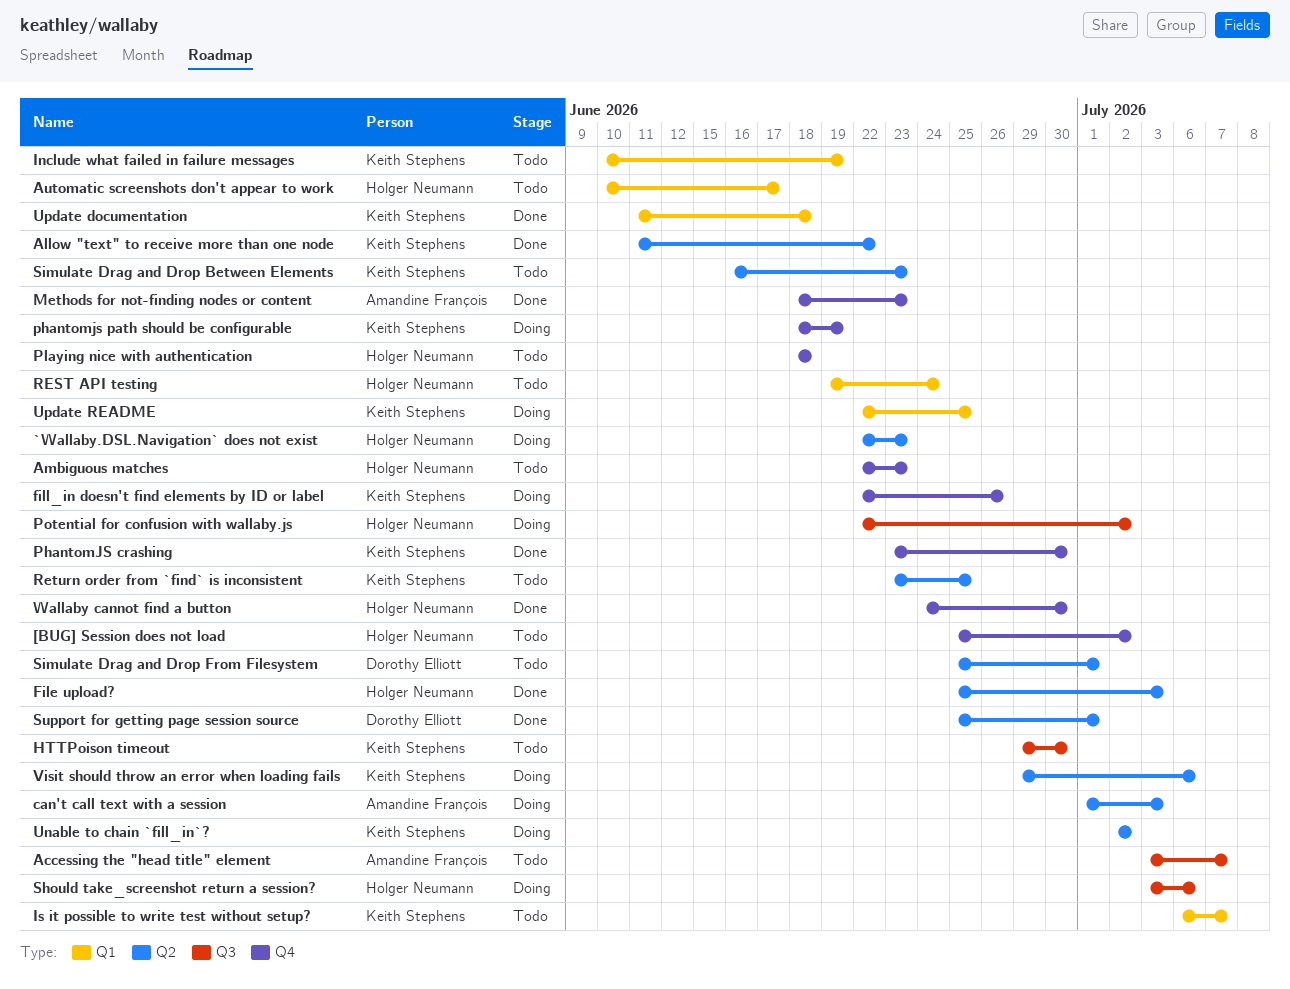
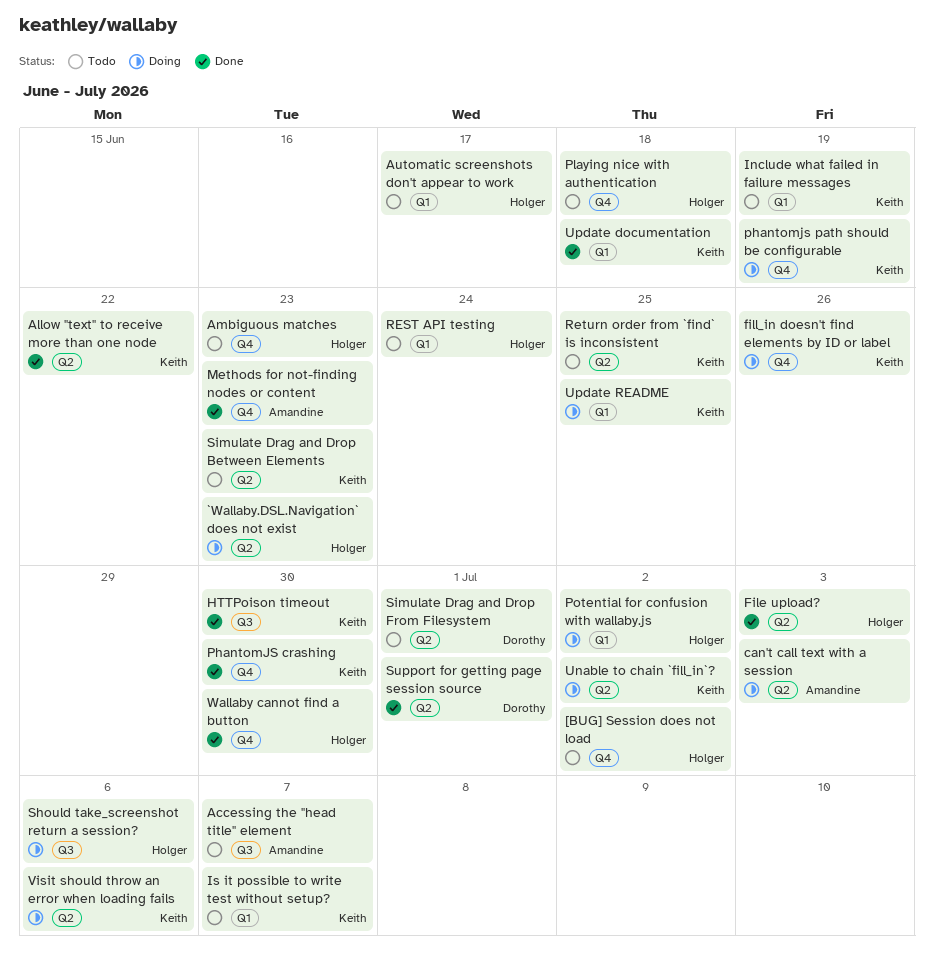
HTTPoison timeout, status: Todo -> Done
Potential for confusion with wallaby.js, label: Q3 -> Q1

